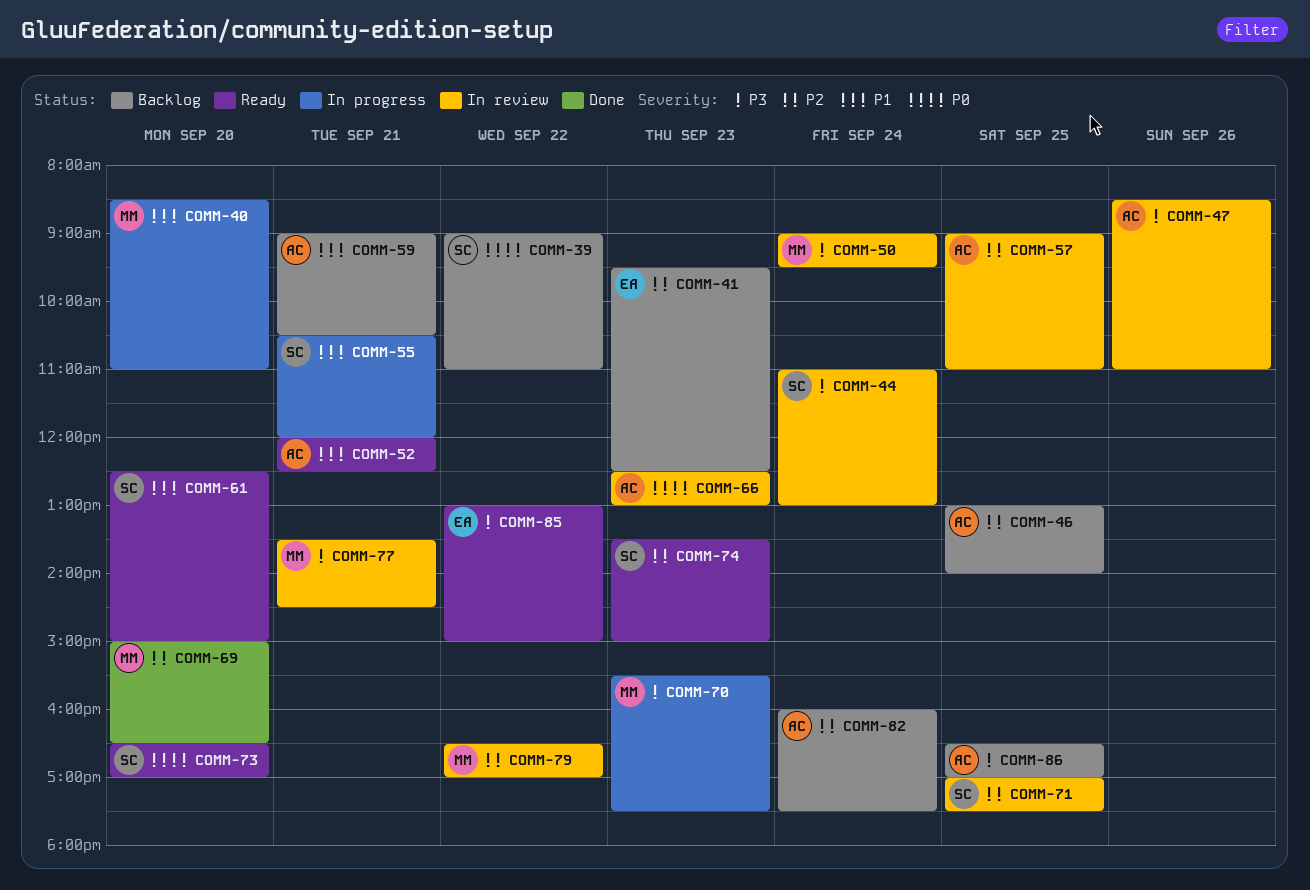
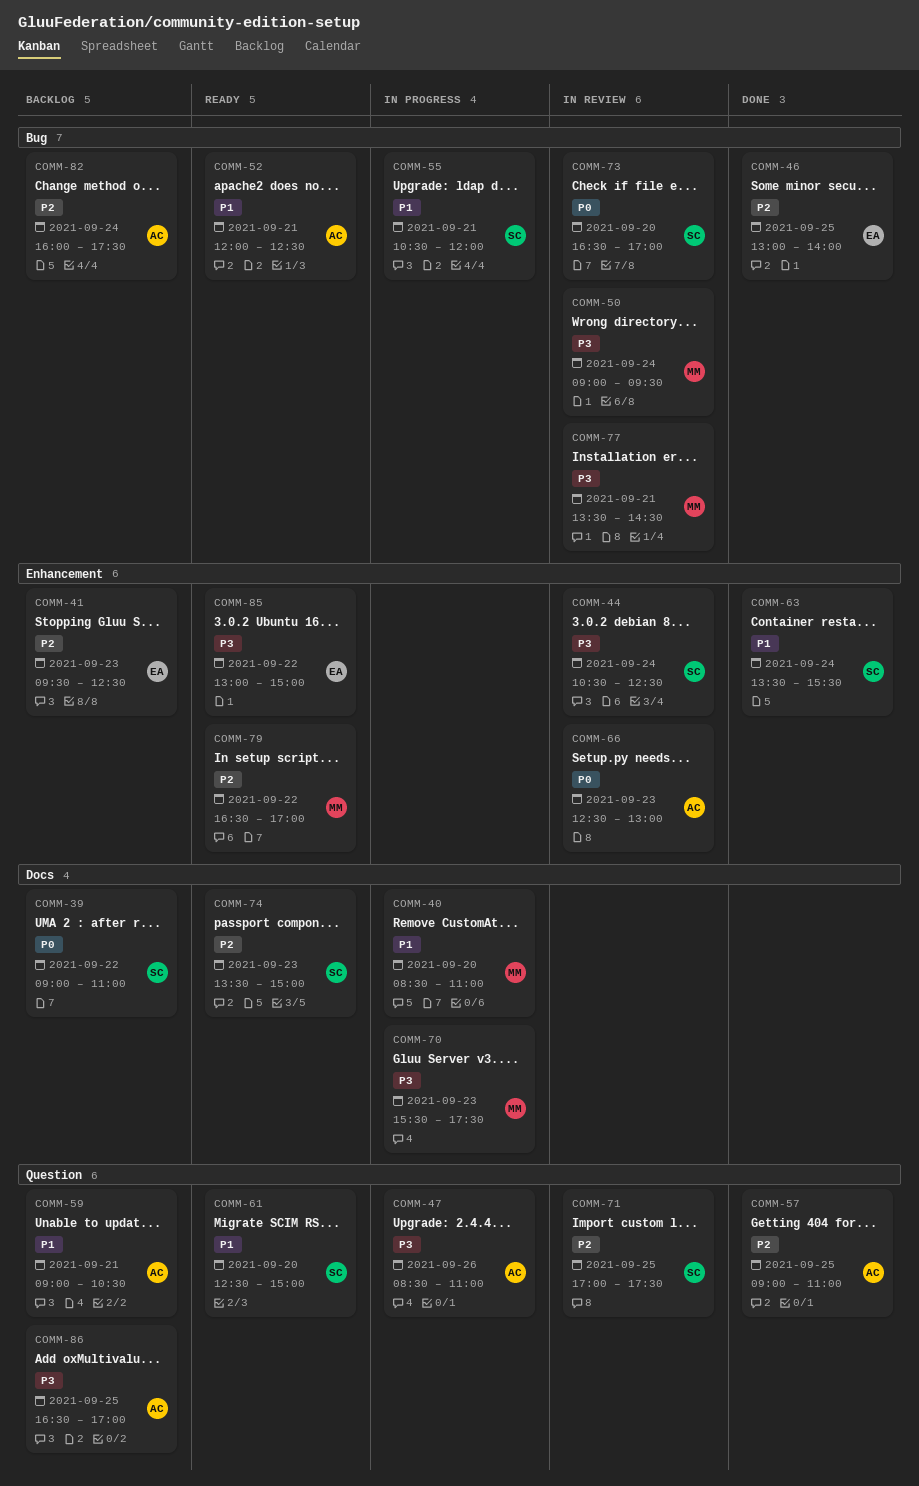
COMM-44, begins: 11:00 -> 10:30
COMM-44, ends: 13:00 -> 12:30
COMM-46, status: Backlog -> Done
COMM-46, owner: AC -> EA
COMM-47, status: In review -> In progress
COMM-57, status: In review -> Done
COMM-63: none -> present
COMM-69: present -> none
COMM-73, status: Ready -> In review
COMM-79, status: In review -> Ready

